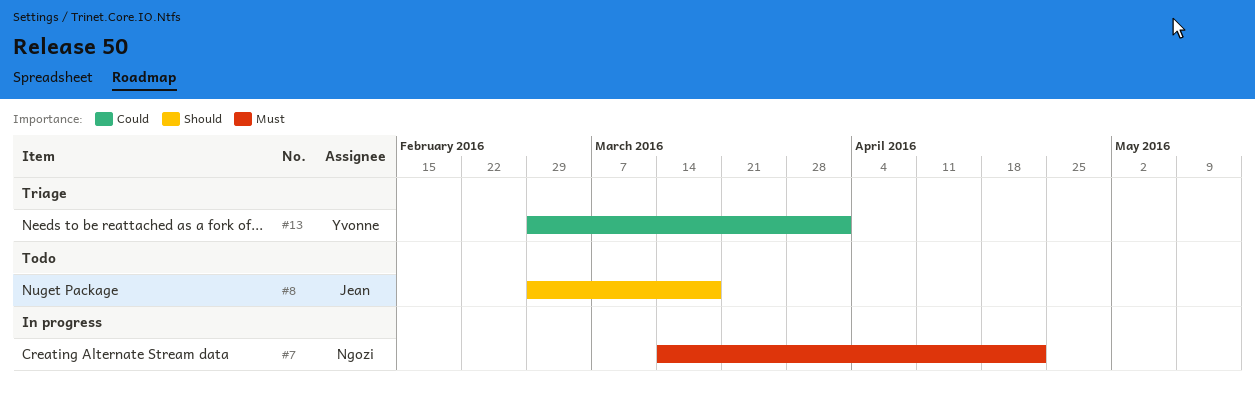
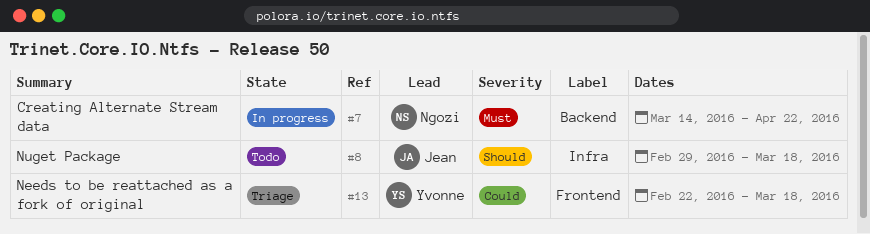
#13, start: Feb 29 -> Feb 22
#13, due: Apr 1 -> Mar 18

